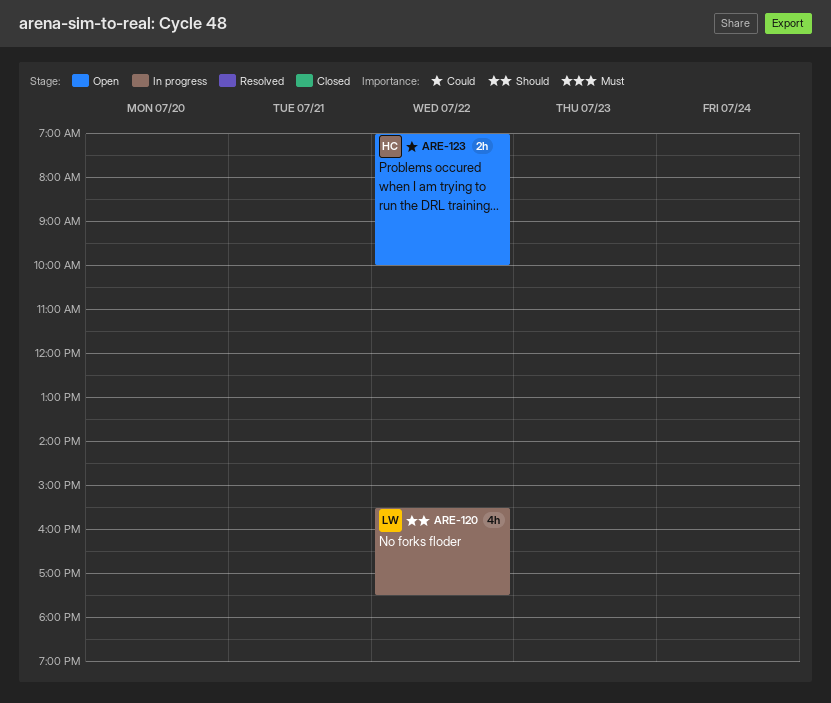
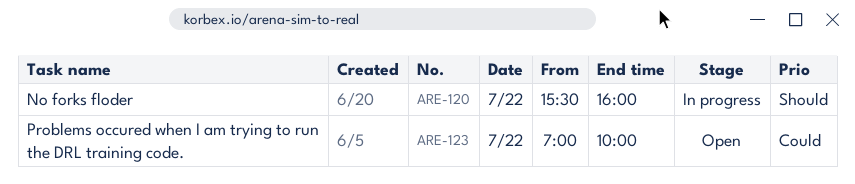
ARE-120, ends: 17:30 -> 16:00

